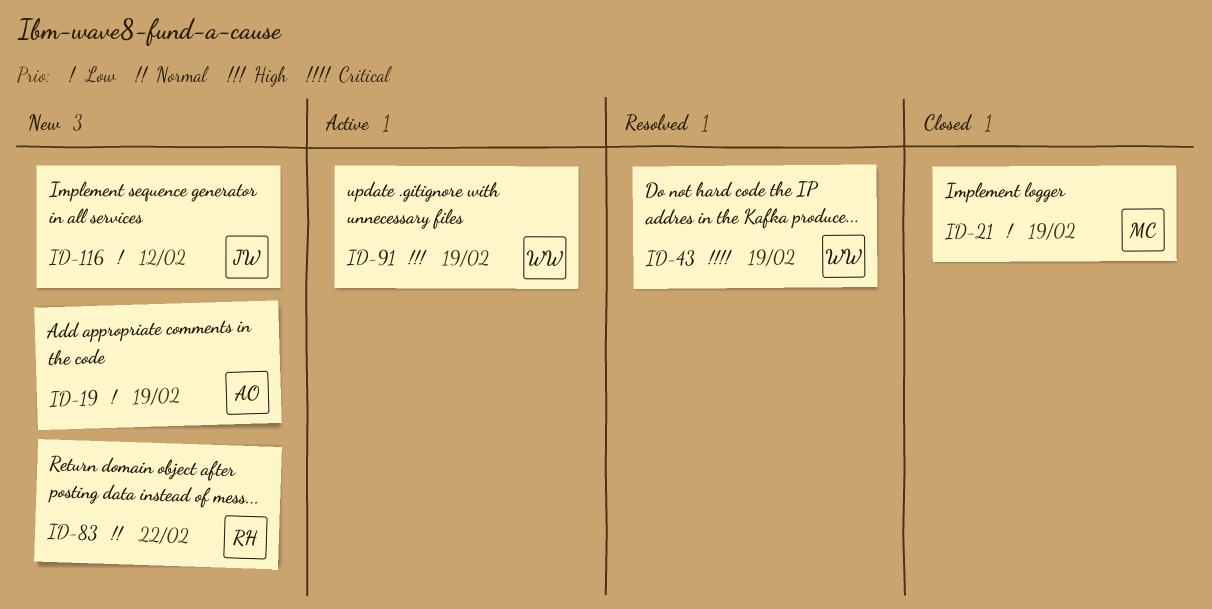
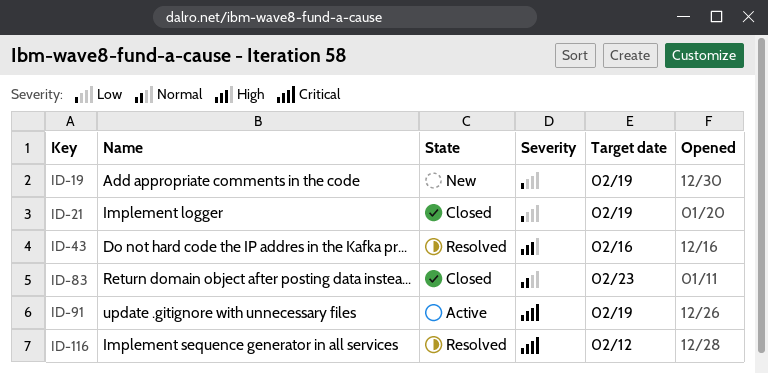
ID-43, priority: Critical -> High
ID-43, due: Feb 19 -> Feb 16
ID-83, status: New -> Closed
ID-83, due: Feb 22 -> Feb 23
ID-91, priority: High -> Critical
ID-116, status: New -> Resolved
ID-116, priority: Low -> Critical

